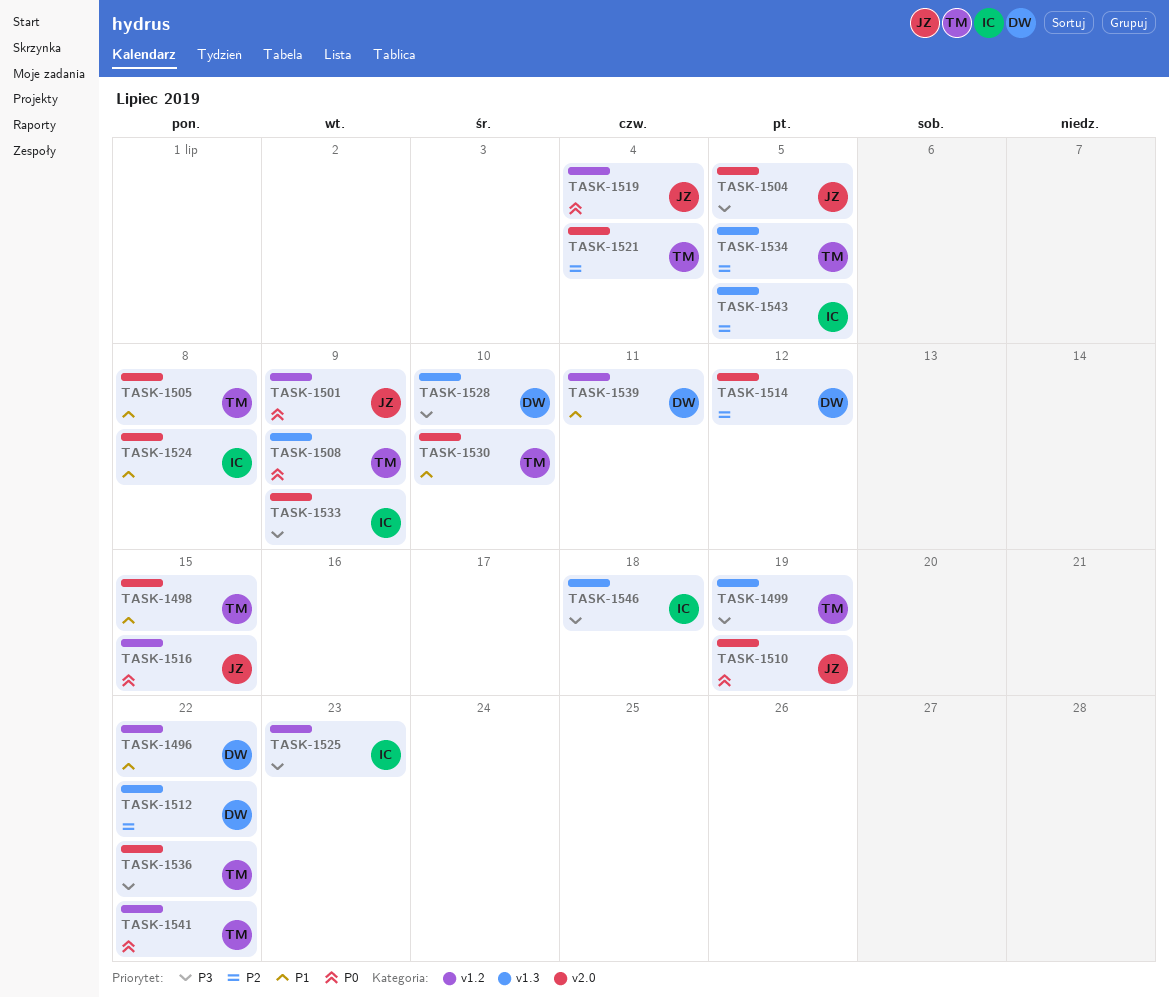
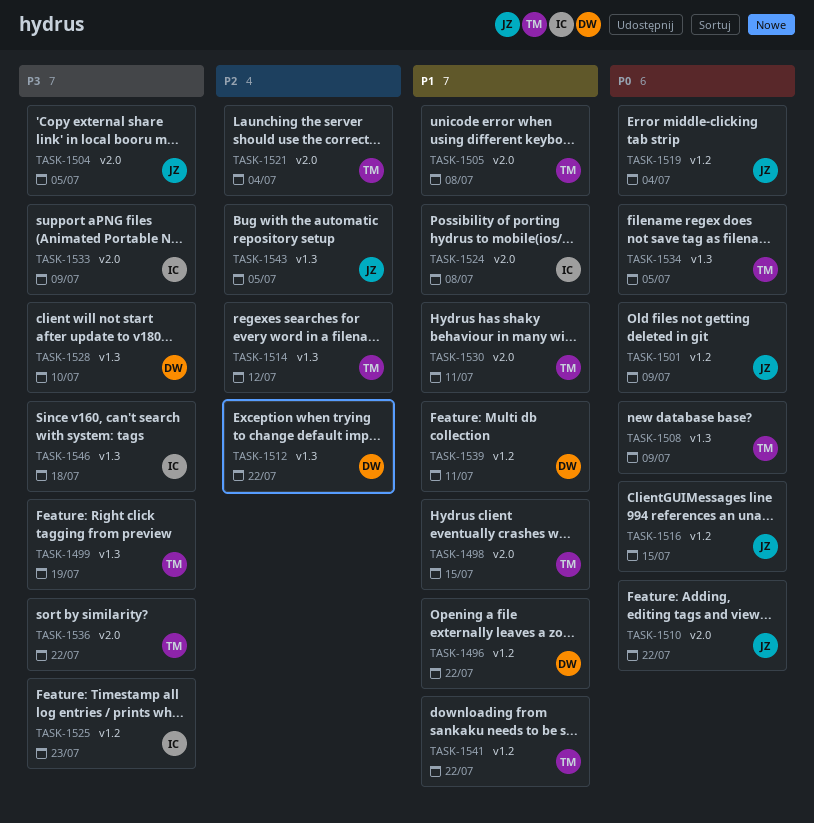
TASK-1510, due: Jul 19 -> Jul 22
TASK-1514, owner: DW -> TM
TASK-1514, label: v2.0 -> v1.3
TASK-1530, due: Jul 10 -> Jul 11
TASK-1534, priority: P2 -> P0
TASK-1541, priority: P0 -> P1
TASK-1543, owner: IC -> JZ

